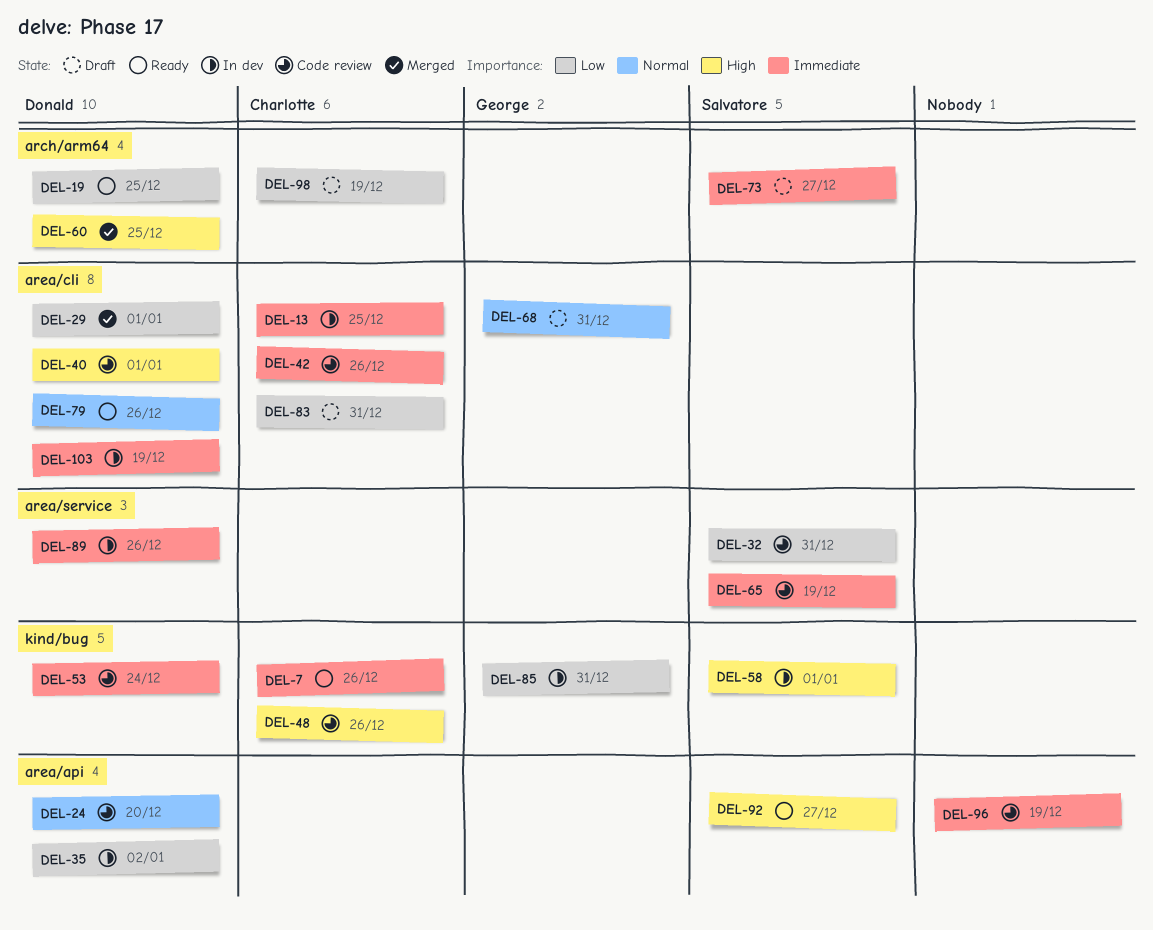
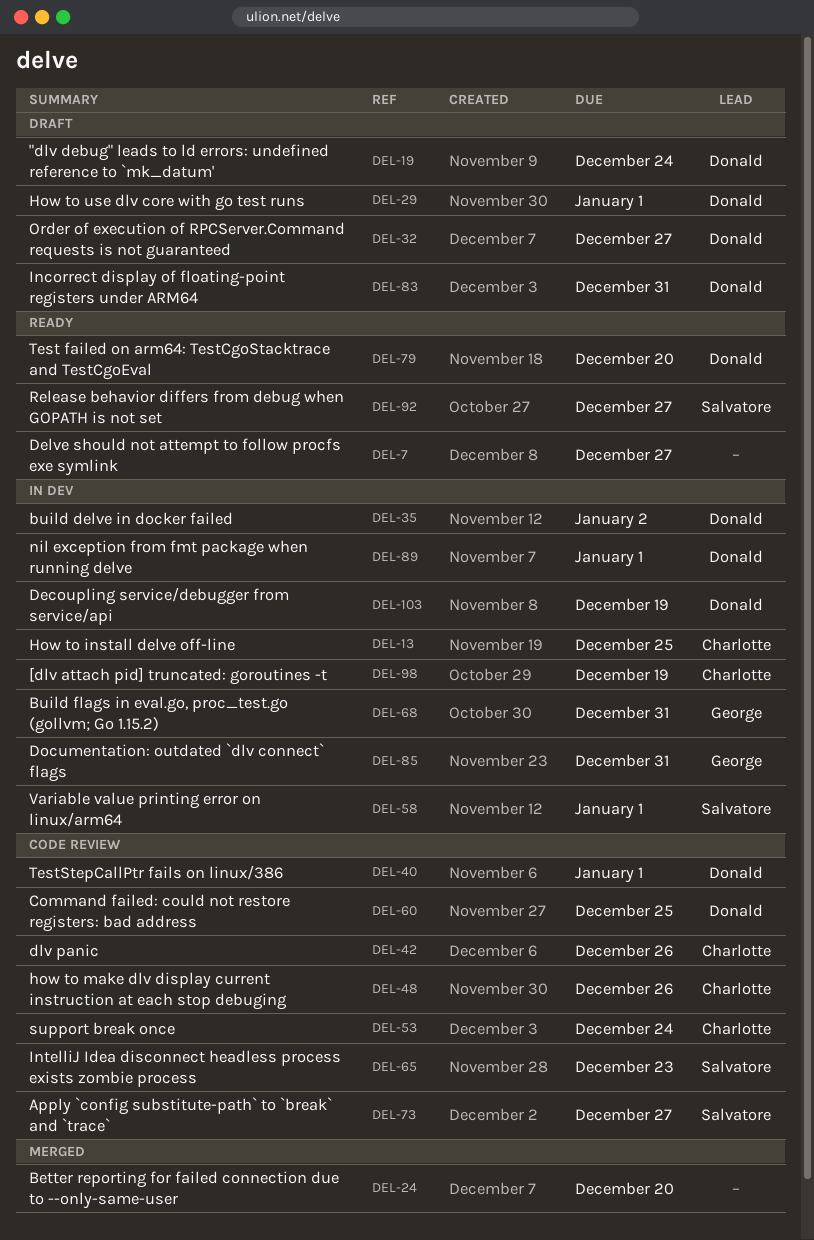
DEL-7, owner: Charlotte -> none
DEL-7, due: Dec 26 -> Dec 27
DEL-19, status: Ready -> Draft
DEL-19, due: Dec 25 -> Dec 24
DEL-24, status: Code review -> Merged
DEL-24, owner: Donald -> none
DEL-29, status: Merged -> Draft
DEL-32, status: Code review -> Draft
DEL-32, owner: Salvatore -> Donald
DEL-32, due: Dec 31 -> Dec 27
DEL-53, owner: Donald -> Charlotte
DEL-60, status: Merged -> Code review
DEL-65, due: Dec 19 -> Dec 23
DEL-68, status: Draft -> In dev
DEL-73, status: Draft -> Code review
DEL-79, due: Dec 26 -> Dec 20
DEL-83, owner: Charlotte -> Donald
DEL-89, due: Dec 26 -> Jan 1
DEL-96: present -> none
DEL-98, status: Draft -> In dev

